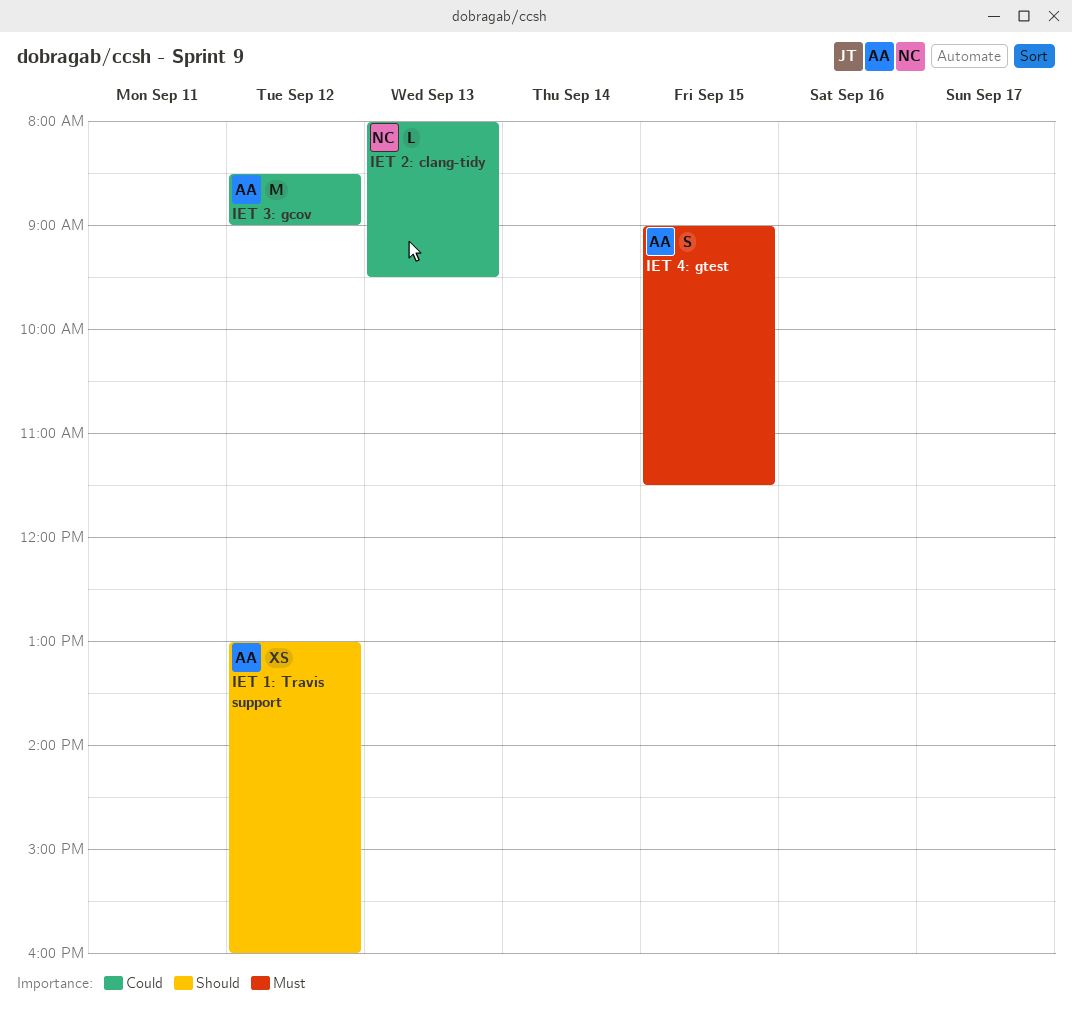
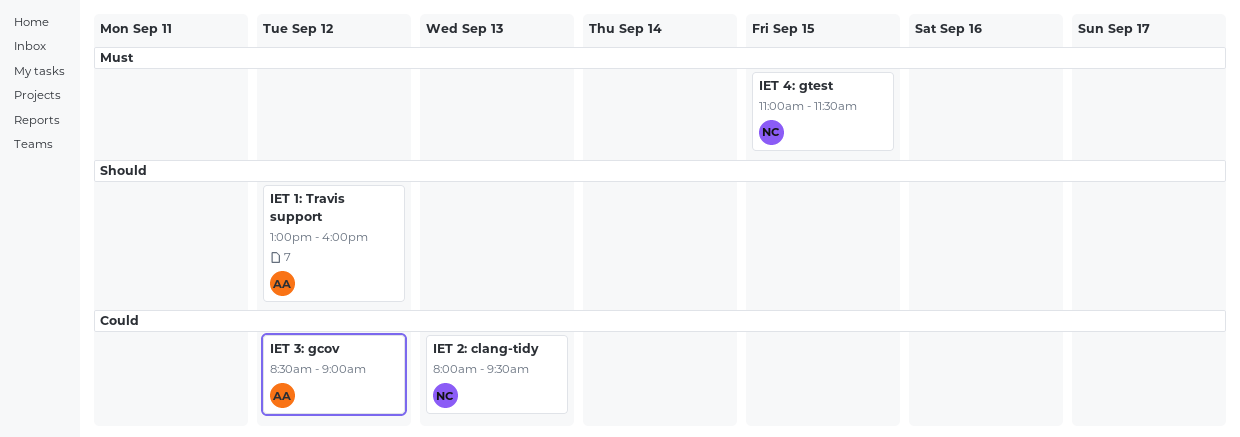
IET 4: gtest, owner: AA -> NC
IET 4: gtest, begins: 09:00 -> 11:00

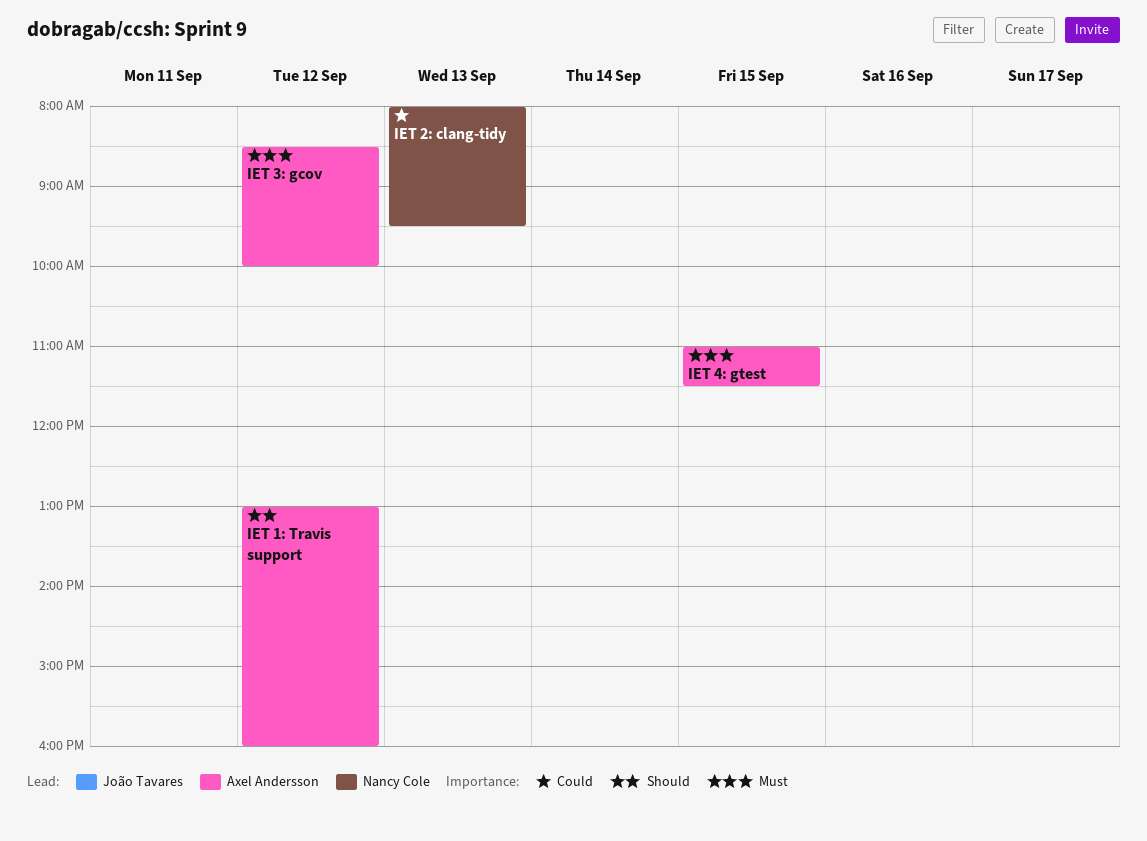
IET 3: gcov, priority: Could -> Must
IET 3: gcov, ends: 09:00 -> 10:00
IET 4: gtest, owner: Nancy Cole -> Axel Andersson

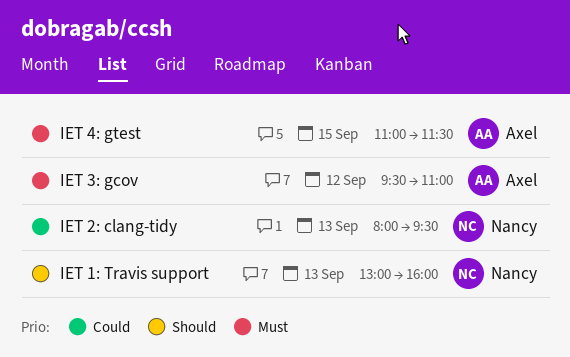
IET 1: Travis support, owner: Axel Andersson -> Nancy Cole
IET 1: Travis support, day: Sep 12 -> Sep 13
IET 3: gcov, begins: 08:30 -> 09:30
IET 3: gcov, ends: 10:00 -> 11:00

